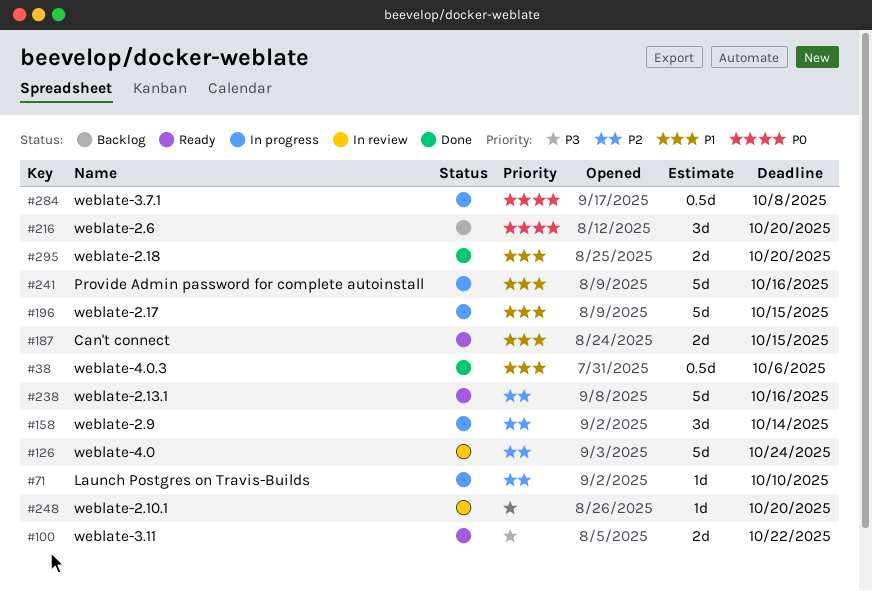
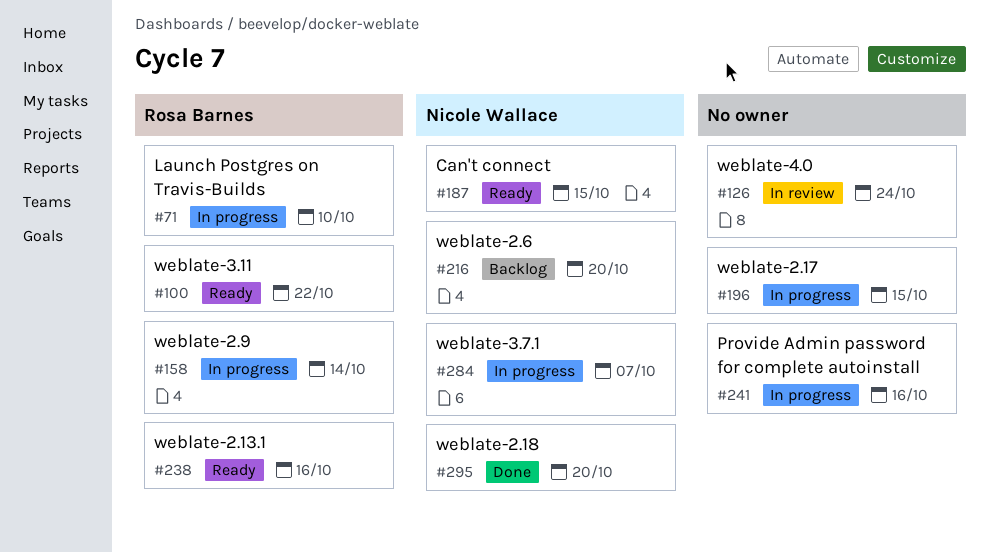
#38: present -> none
#248: present -> none
#284, due: Oct 8 -> Oct 7

